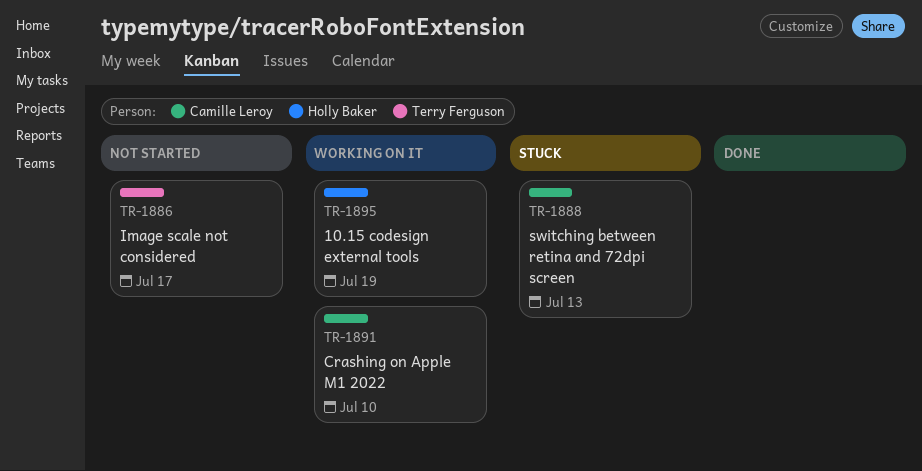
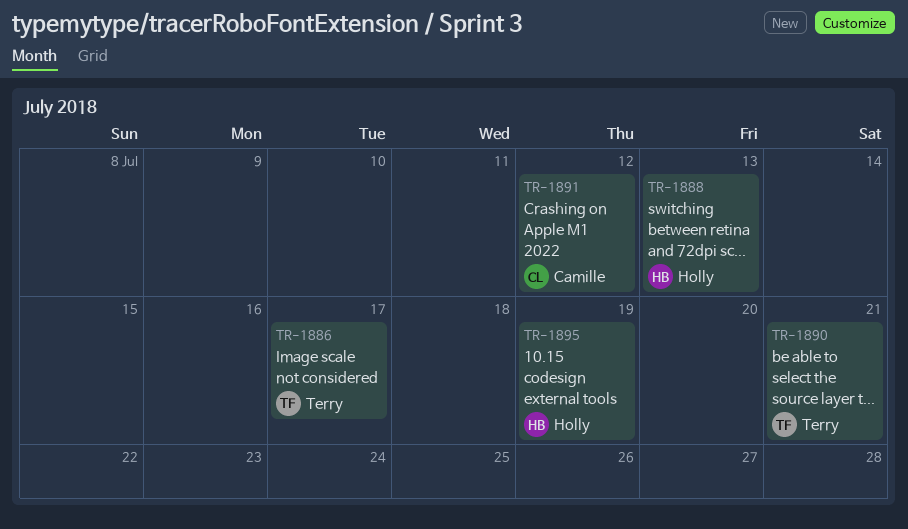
TR-1888, owner: Camille Leroy -> Holly Baker
TR-1890: none -> present
TR-1891, due: Jul 10 -> Jul 12

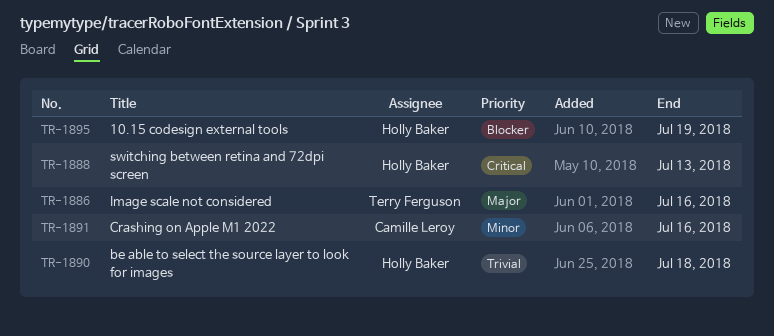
TR-1886, due: Jul 17 -> Jul 16
TR-1890, owner: Terry Ferguson -> Holly Baker
TR-1890, due: Jul 21 -> Jul 18
TR-1891, due: Jul 12 -> Jul 16

